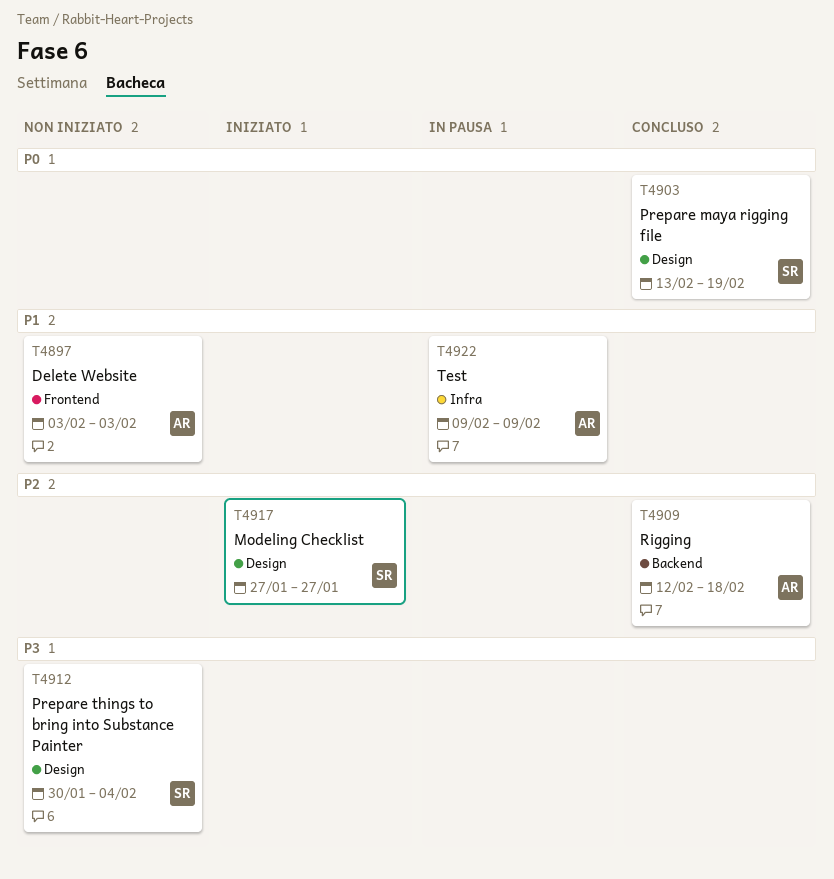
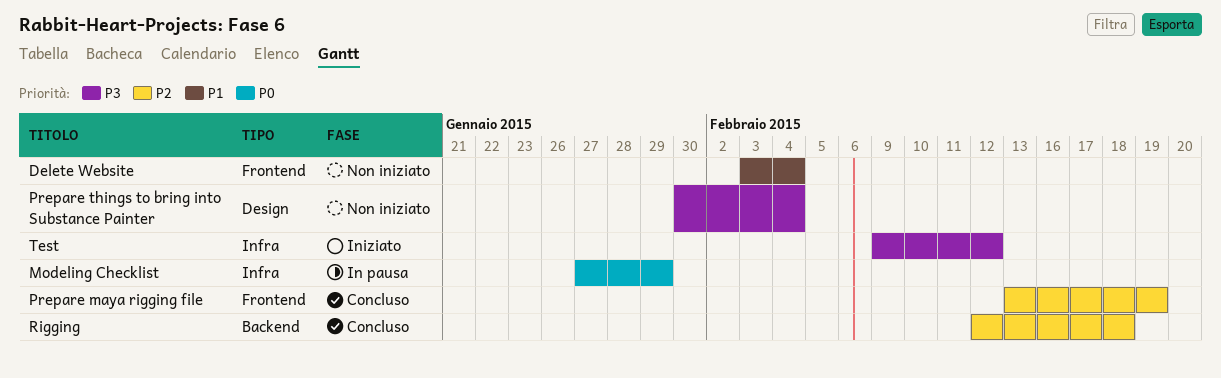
Delete Website, due: Feb 3 -> Feb 4
Modeling Checklist, status: Iniziato -> In pausa
Modeling Checklist, priority: P2 -> P0
Modeling Checklist, label: Design -> Infra
Modeling Checklist, due: Jan 27 -> Jan 29
Prepare maya rigging file, priority: P0 -> P2
Prepare maya rigging file, label: Design -> Frontend
Test, status: In pausa -> Iniziato
Test, priority: P1 -> P3
Test, due: Feb 9 -> Feb 12

